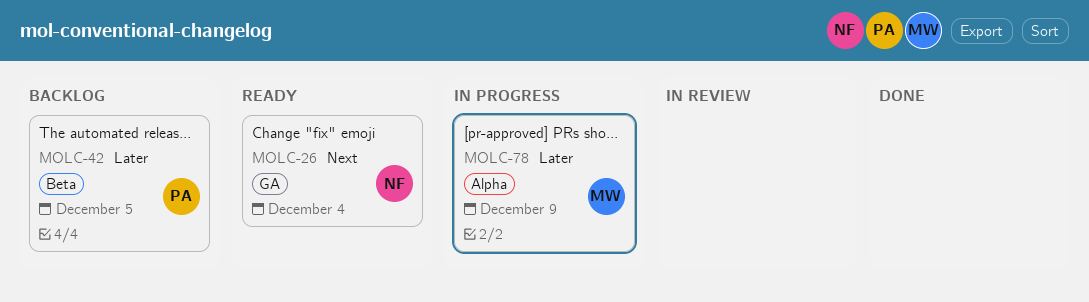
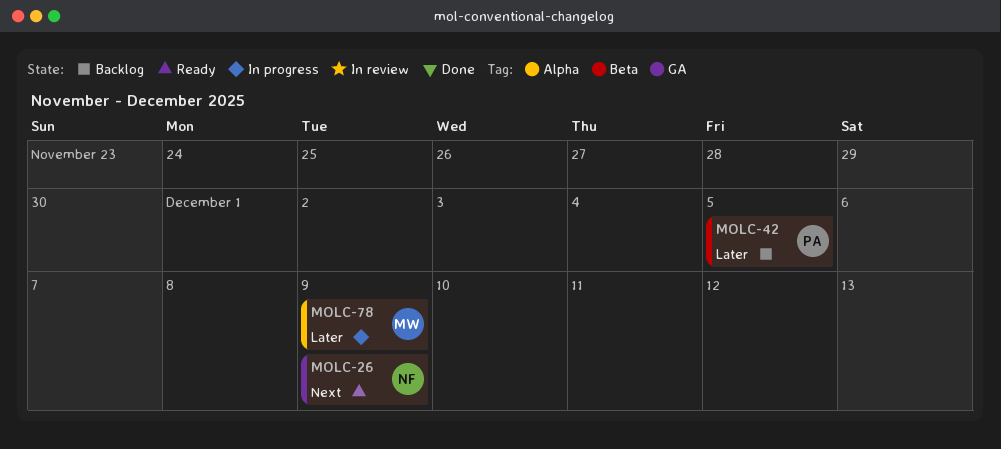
MOLC-26, due: Dec 4 -> Dec 9

